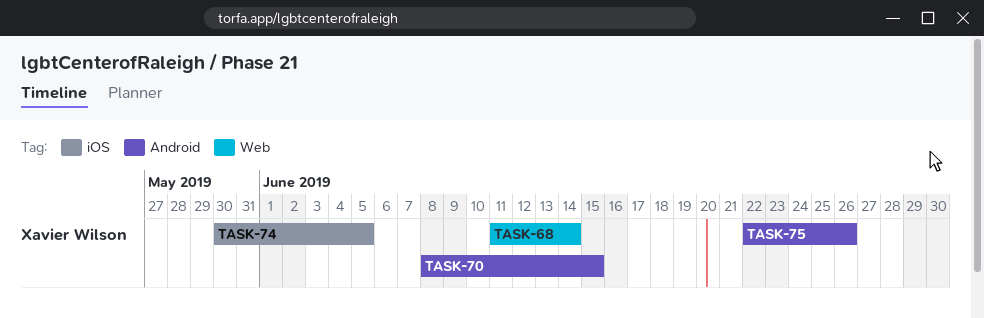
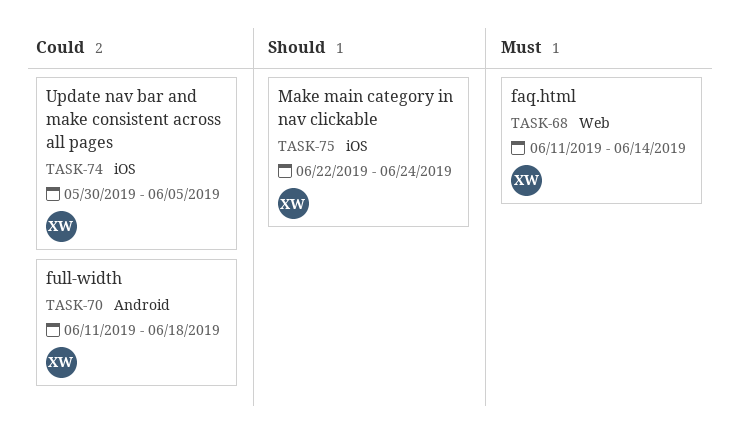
TASK-70, start: Jun 8 -> Jun 11
TASK-70, due: Jun 15 -> Jun 18
TASK-75, label: Android -> iOS
TASK-75, due: Jun 26 -> Jun 24

